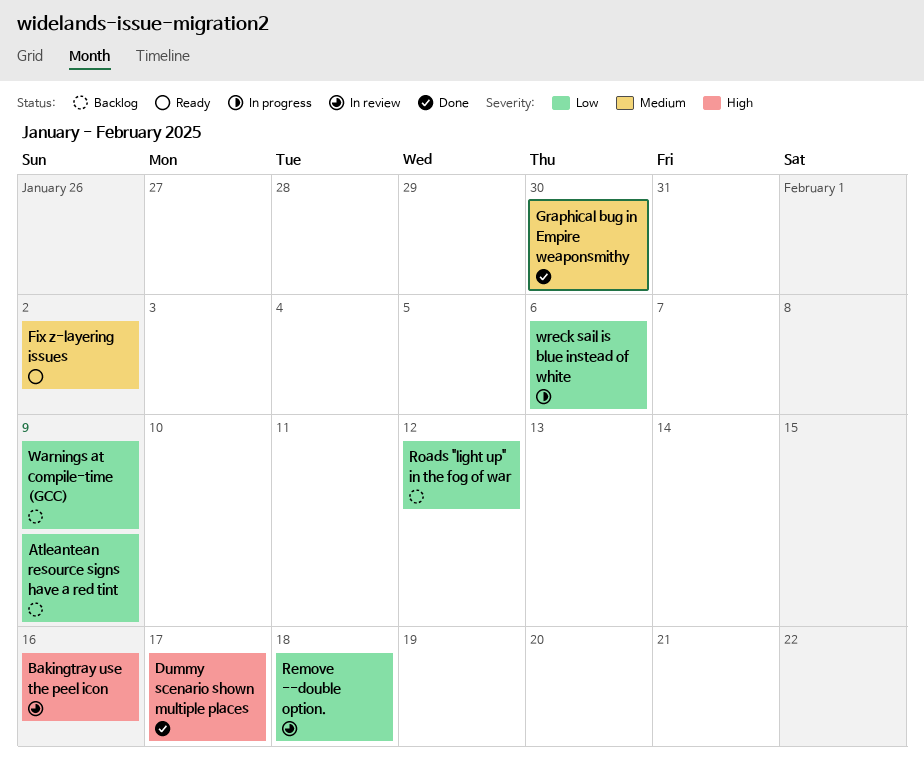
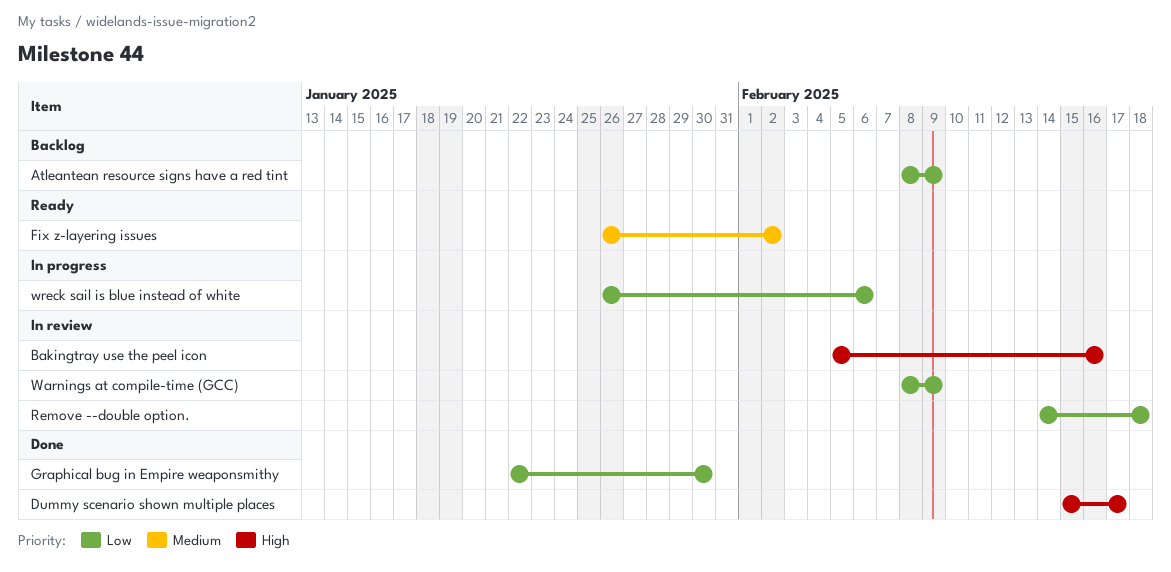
Graphical bug in Empire weaponsmithy, priority: Medium -> Low
Roads "light up" in the fog of war: present -> none
Warnings at compile-time (GCC), status: Backlog -> In review

